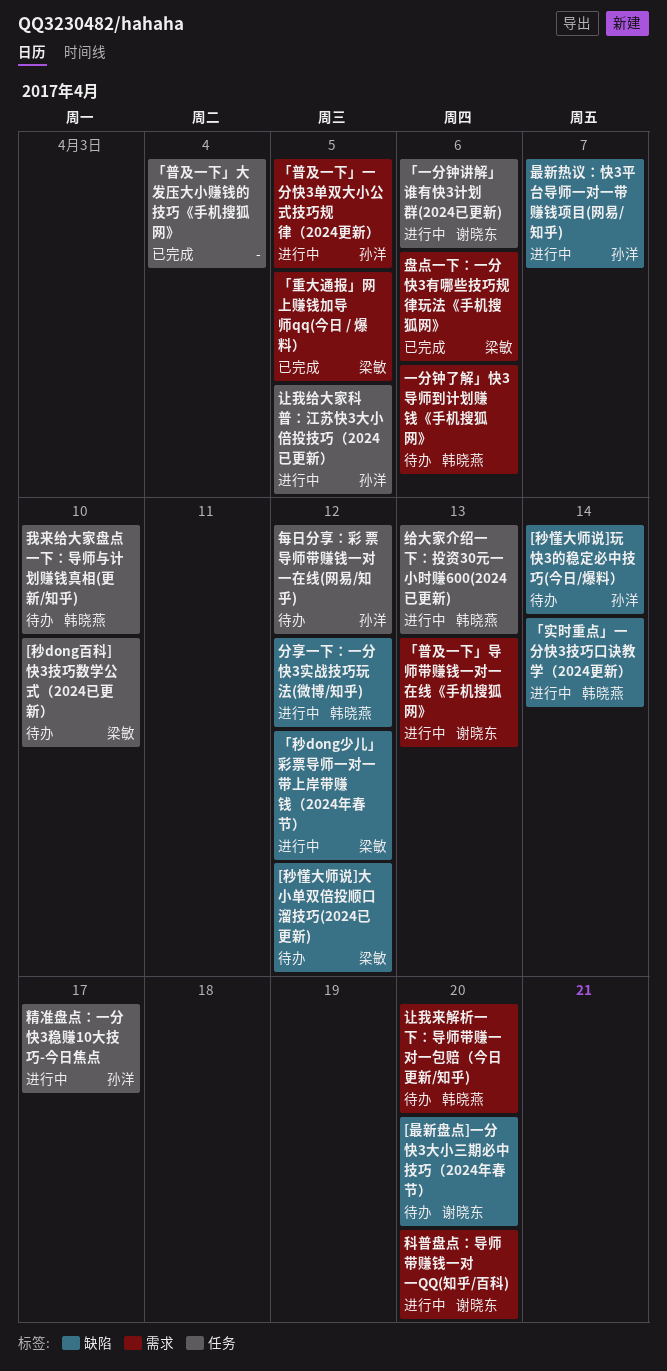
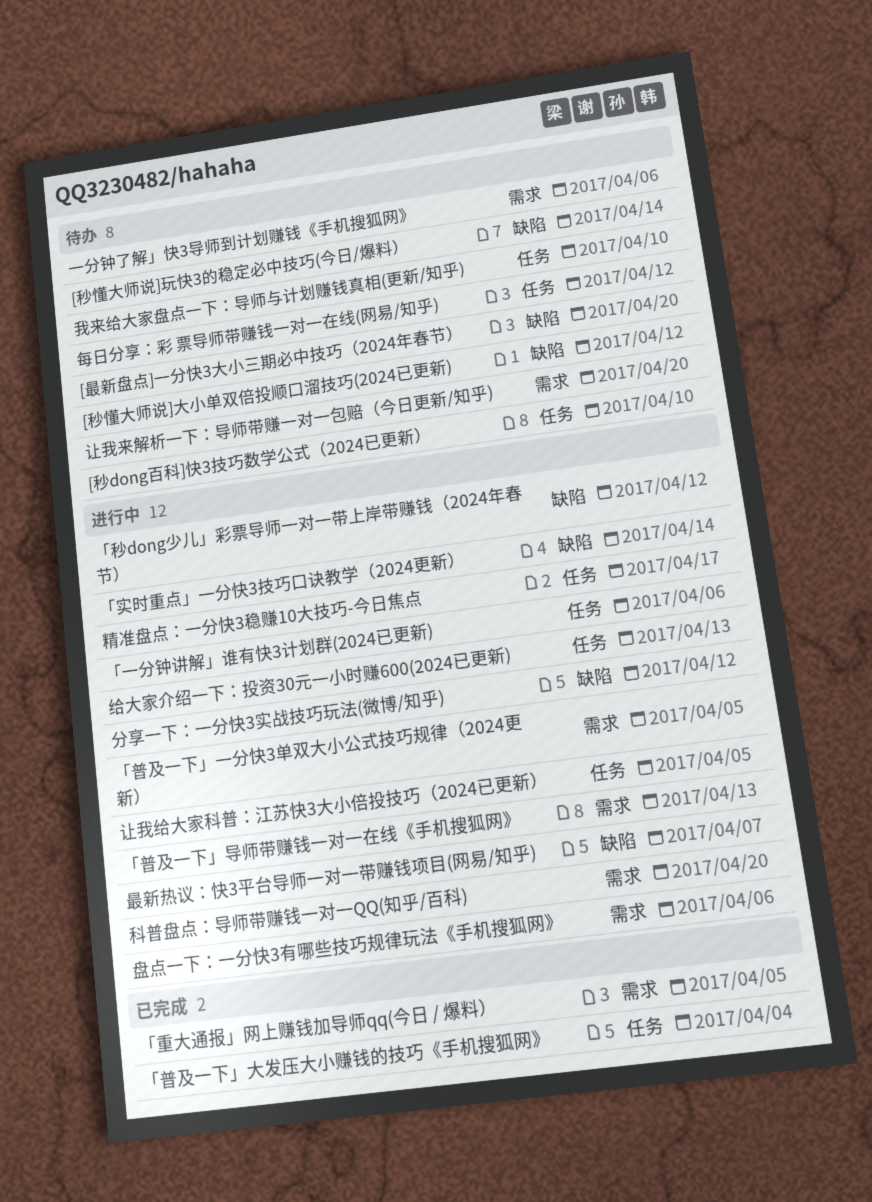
盘点一下：一分快3有哪些技巧规律玩法《手机搜狐网》, status: 已完成 -> 进行中

